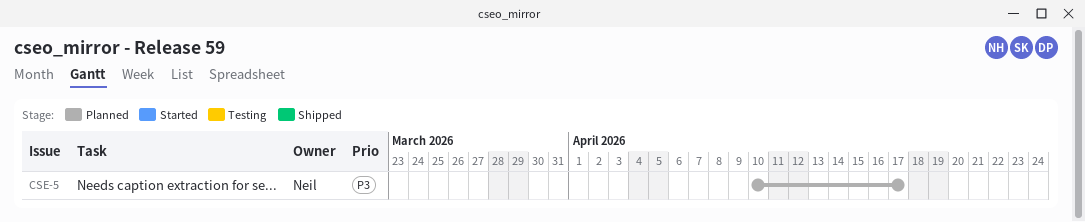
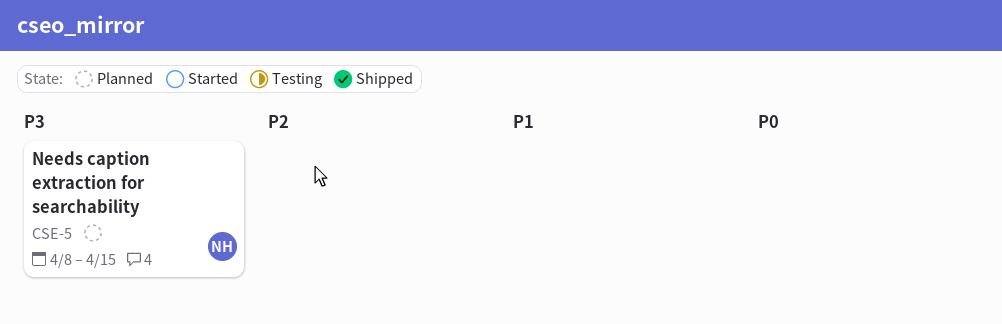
CSE-5, start: Apr 10 -> Apr 8
CSE-5, due: Apr 17 -> Apr 15

